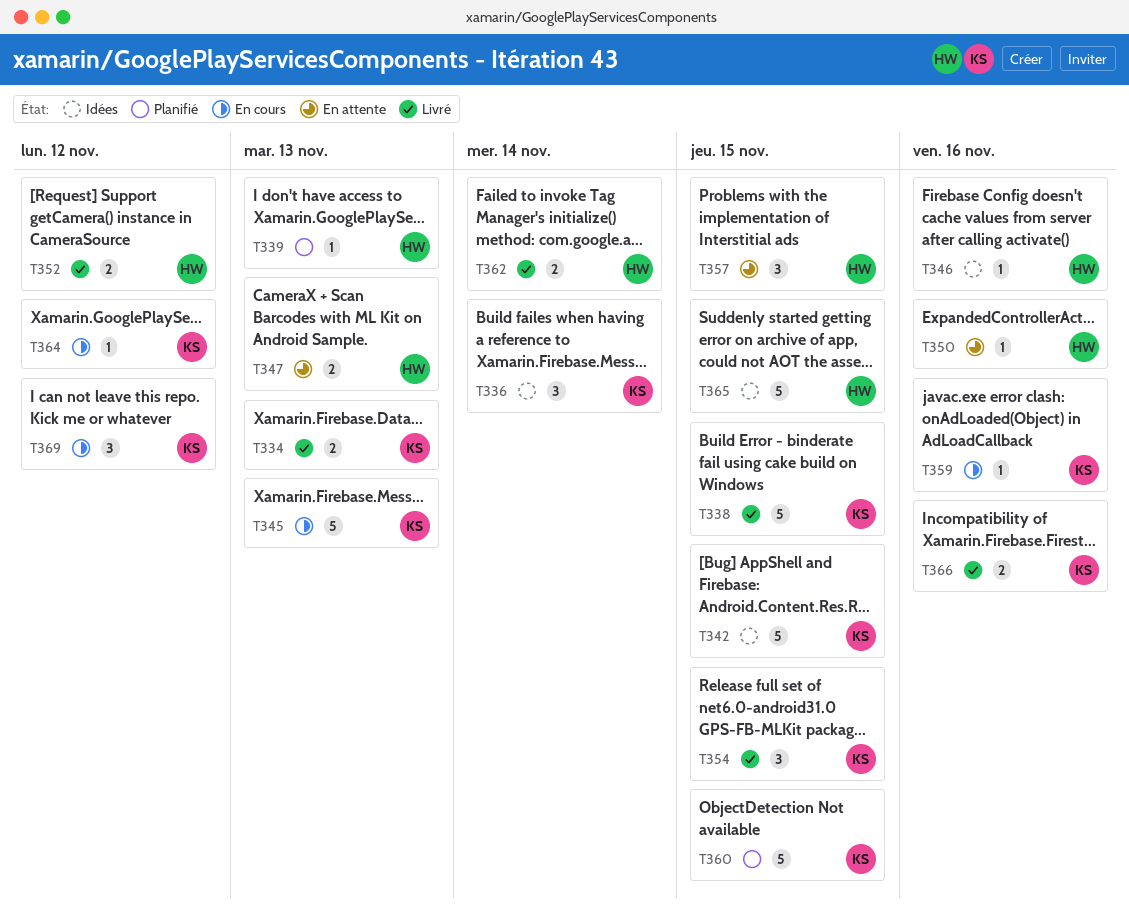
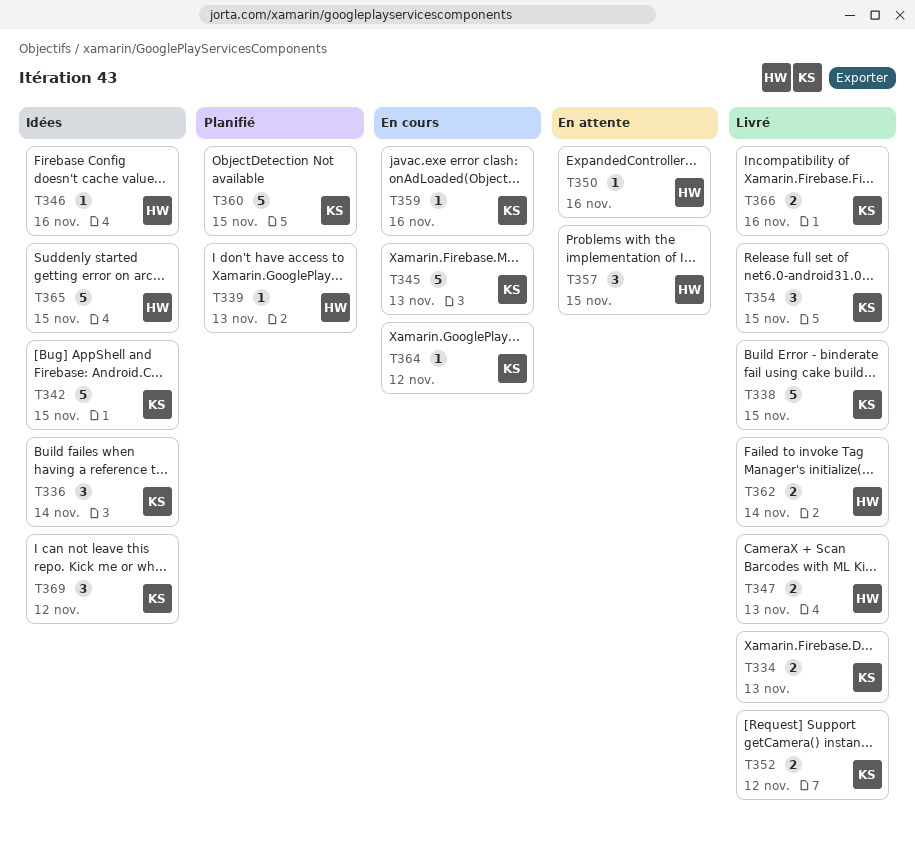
T347, status: En attente -> Livré
T352, owner: HW -> KS
T369, status: En cours -> Idées

